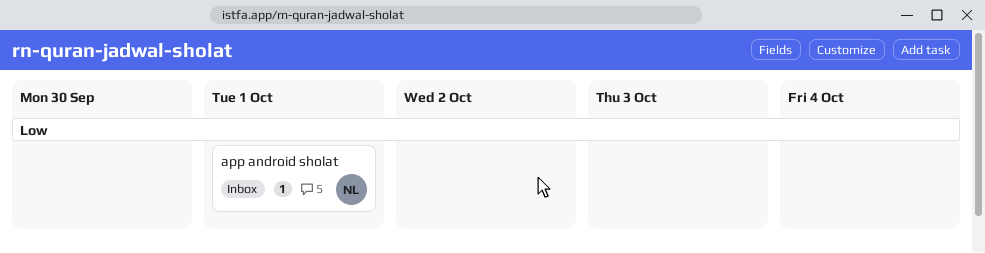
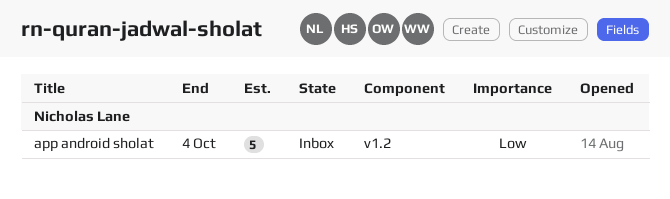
app android sholat, estimate: 1 -> 5
app android sholat, due: Oct 1 -> Oct 4

